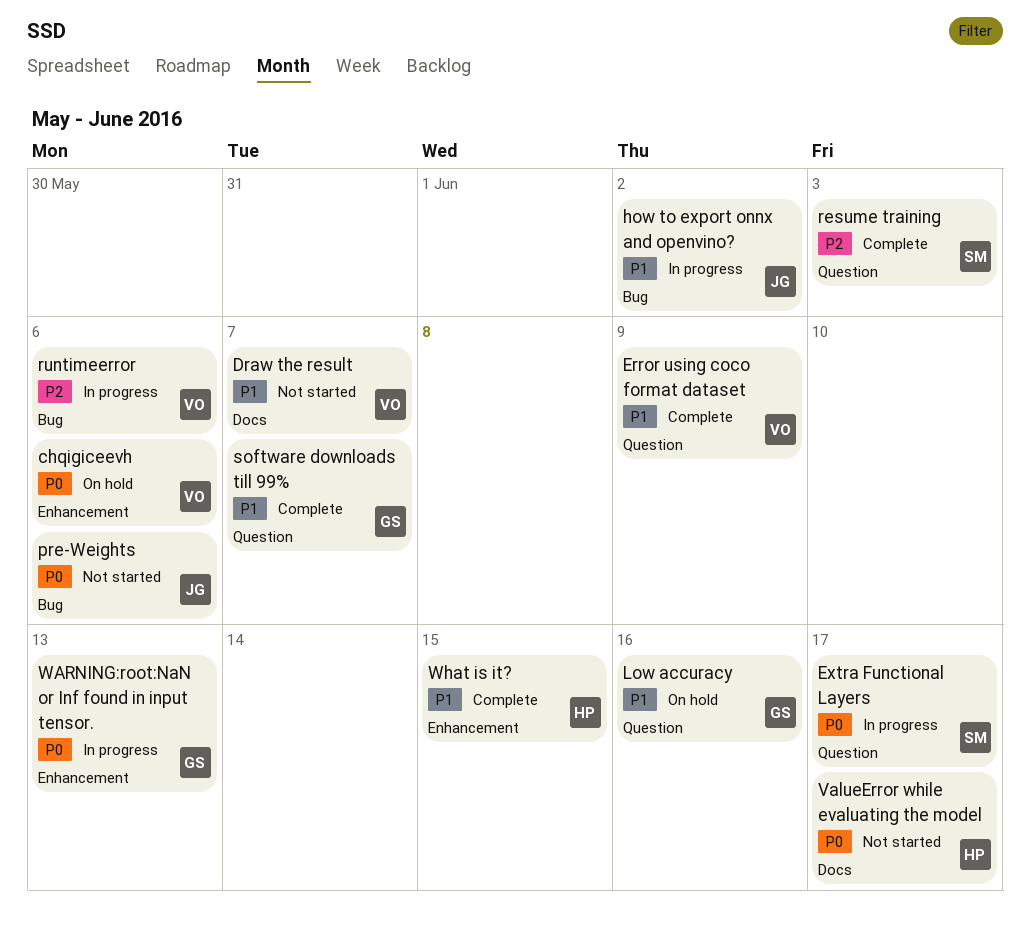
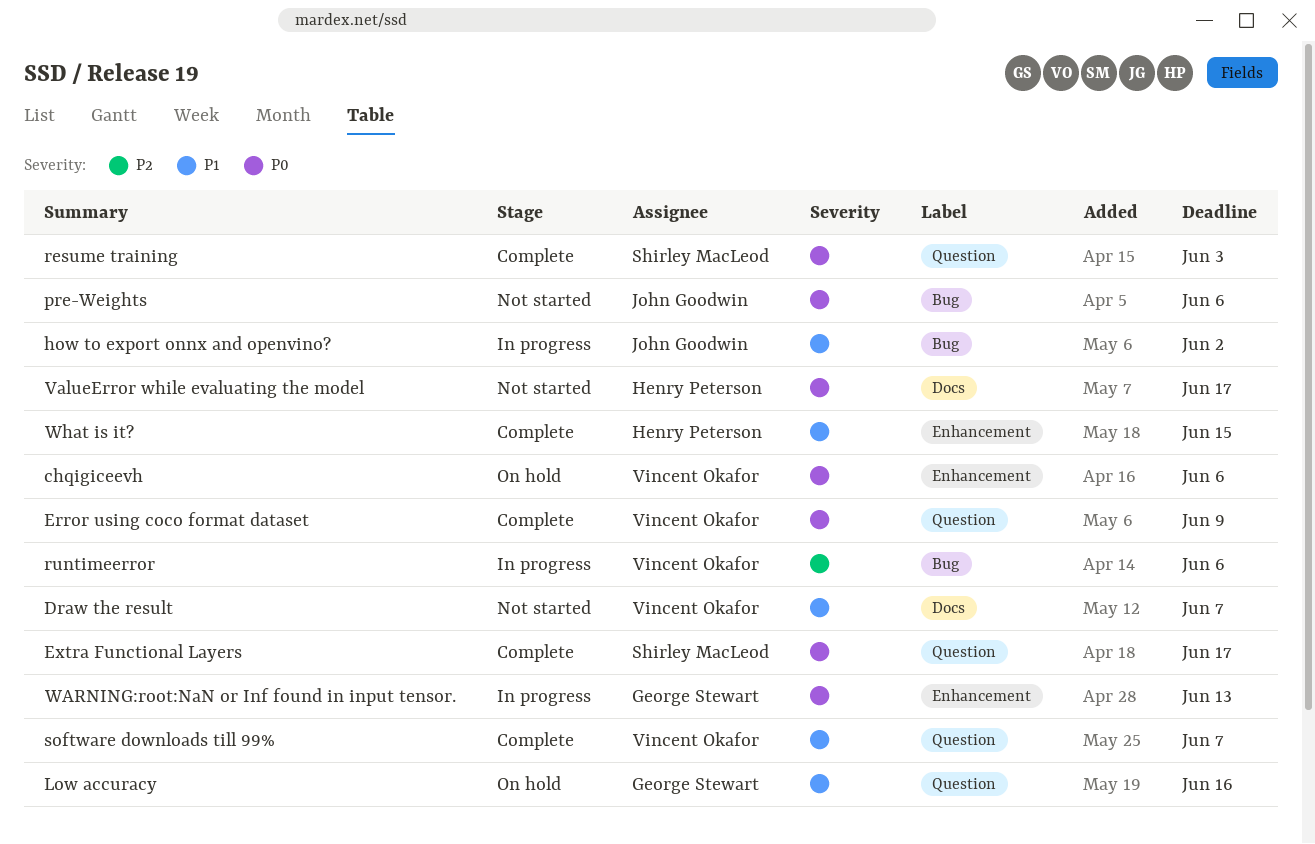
Error using coco format dataset, priority: P1 -> P0
Extra Functional Layers, status: In progress -> Complete
resume training, priority: P2 -> P0
software downloads till 99%, owner: George Stewart -> Vincent Okafor

